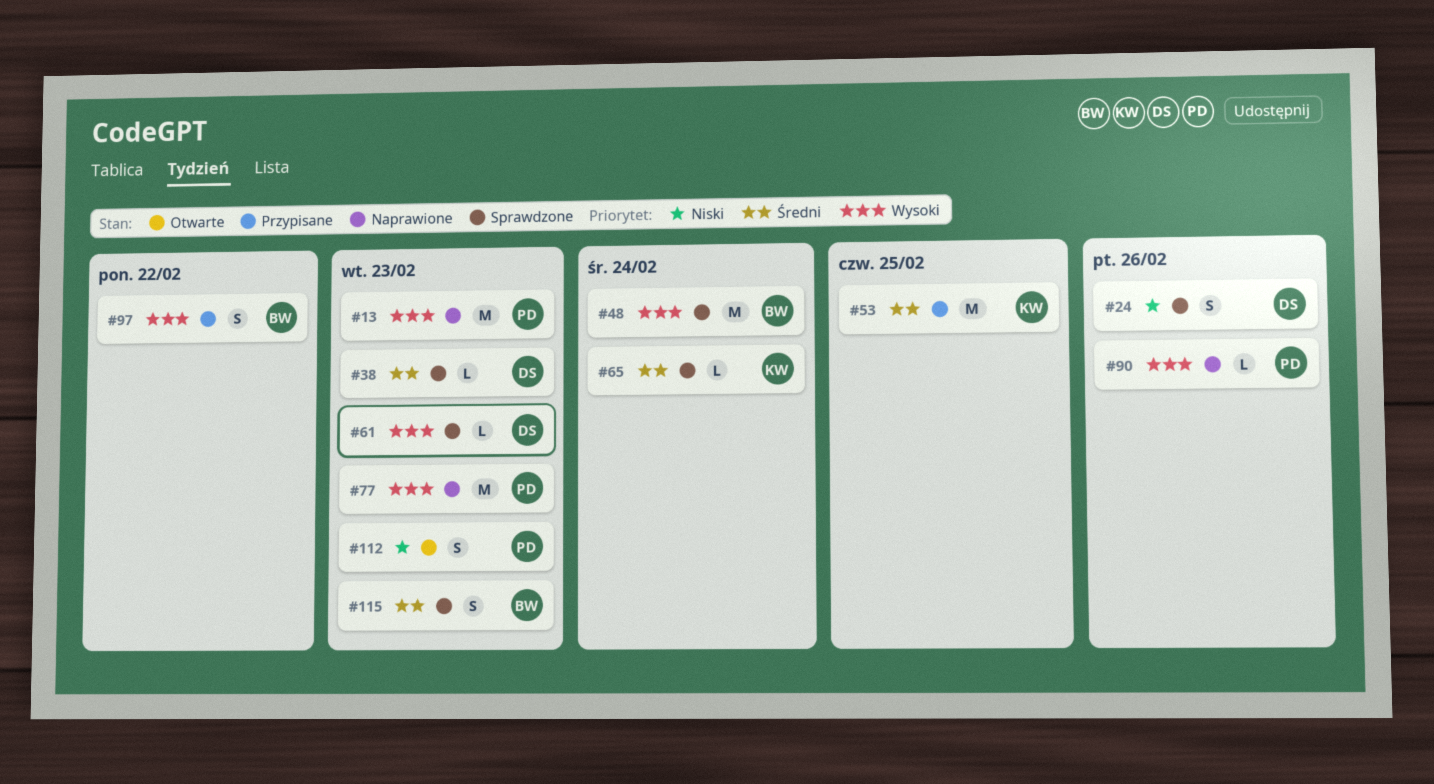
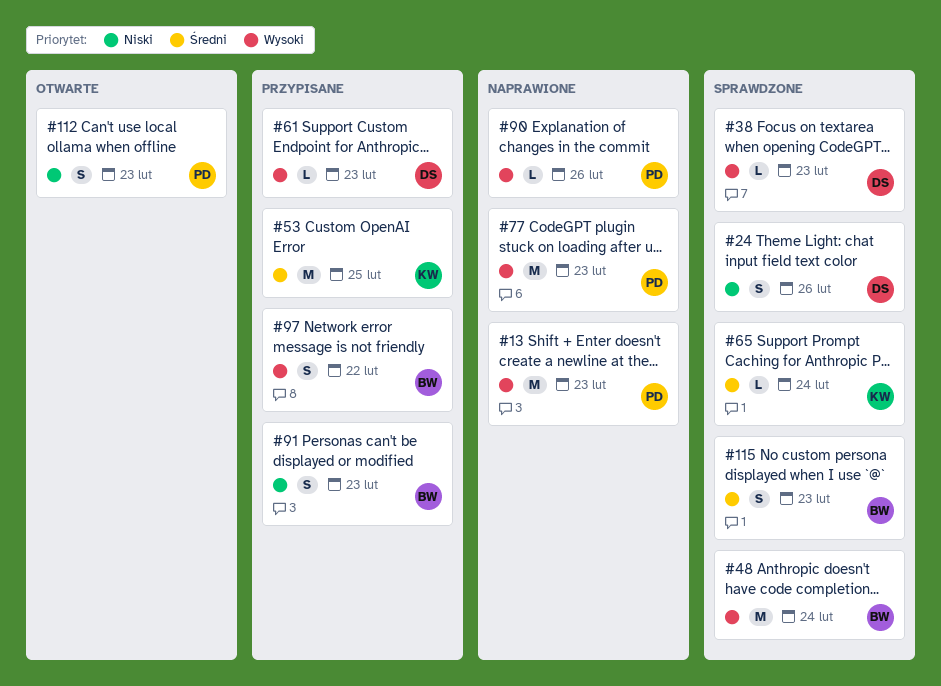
#38, priority: Średni -> Wysoki
#61, status: Sprawdzone -> Przypisane
#91: none -> present

